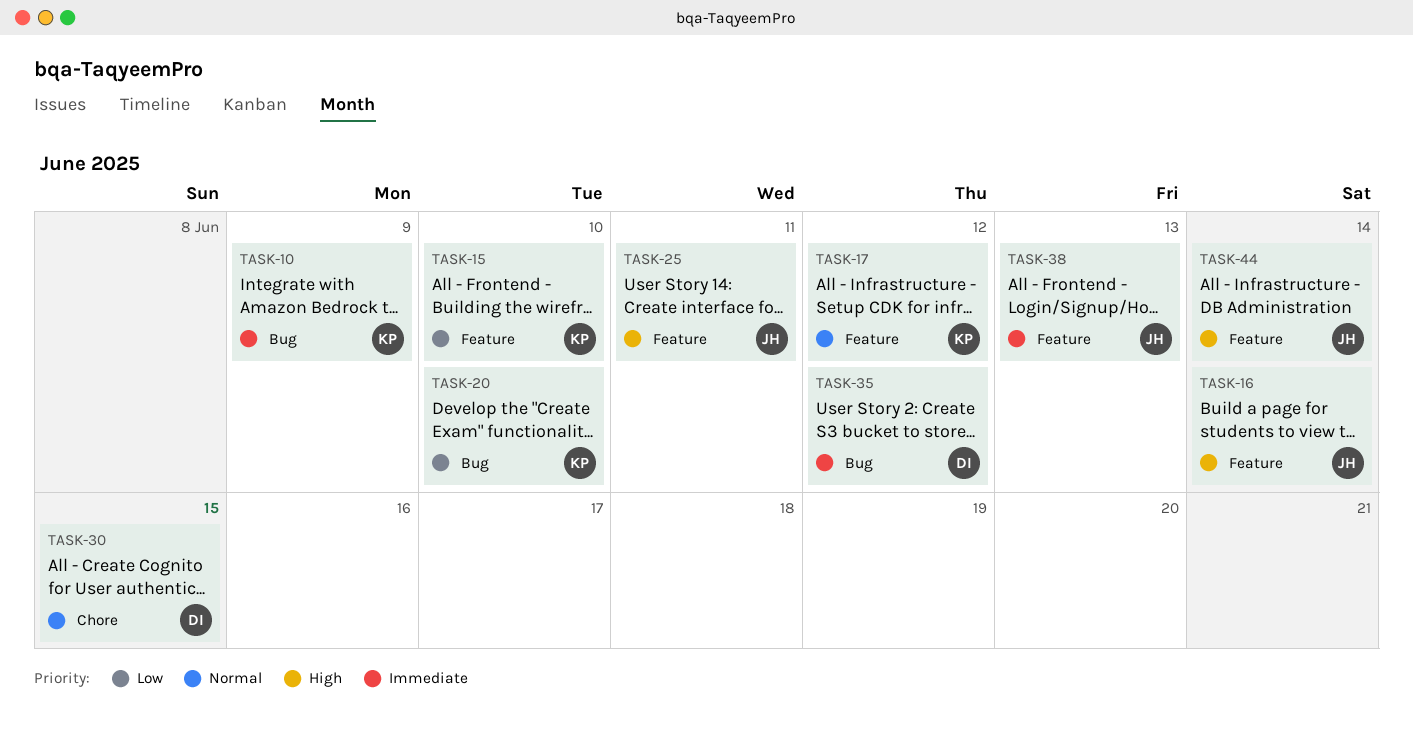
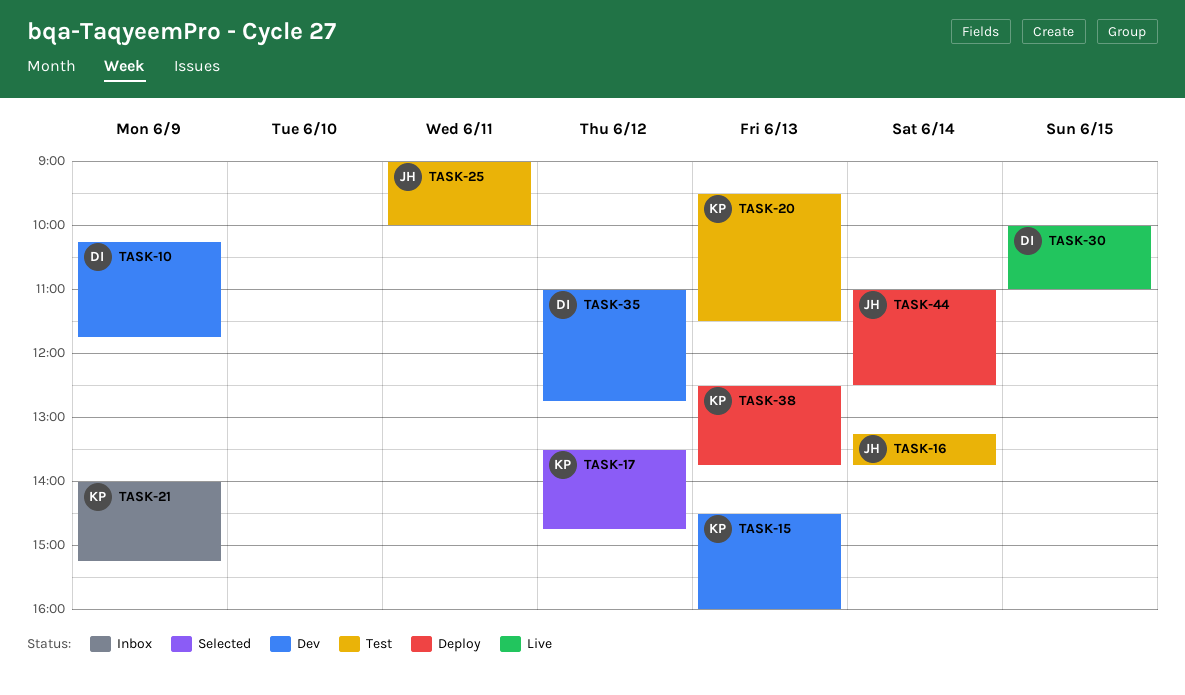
TASK-10, owner: KP -> DI
TASK-15, day: Jun 10 -> Jun 13
TASK-20, day: Jun 10 -> Jun 13
TASK-21: none -> present
TASK-38, owner: JH -> KP

